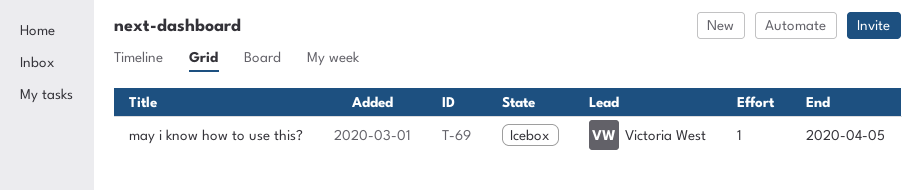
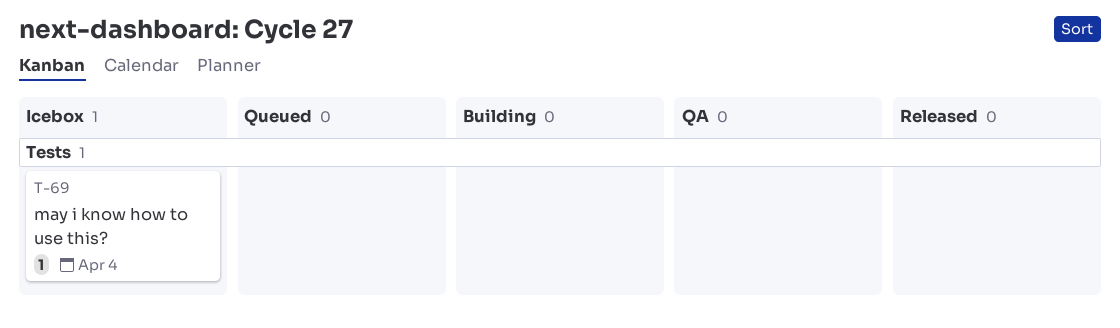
T-69, due: Apr 5 -> Apr 4

